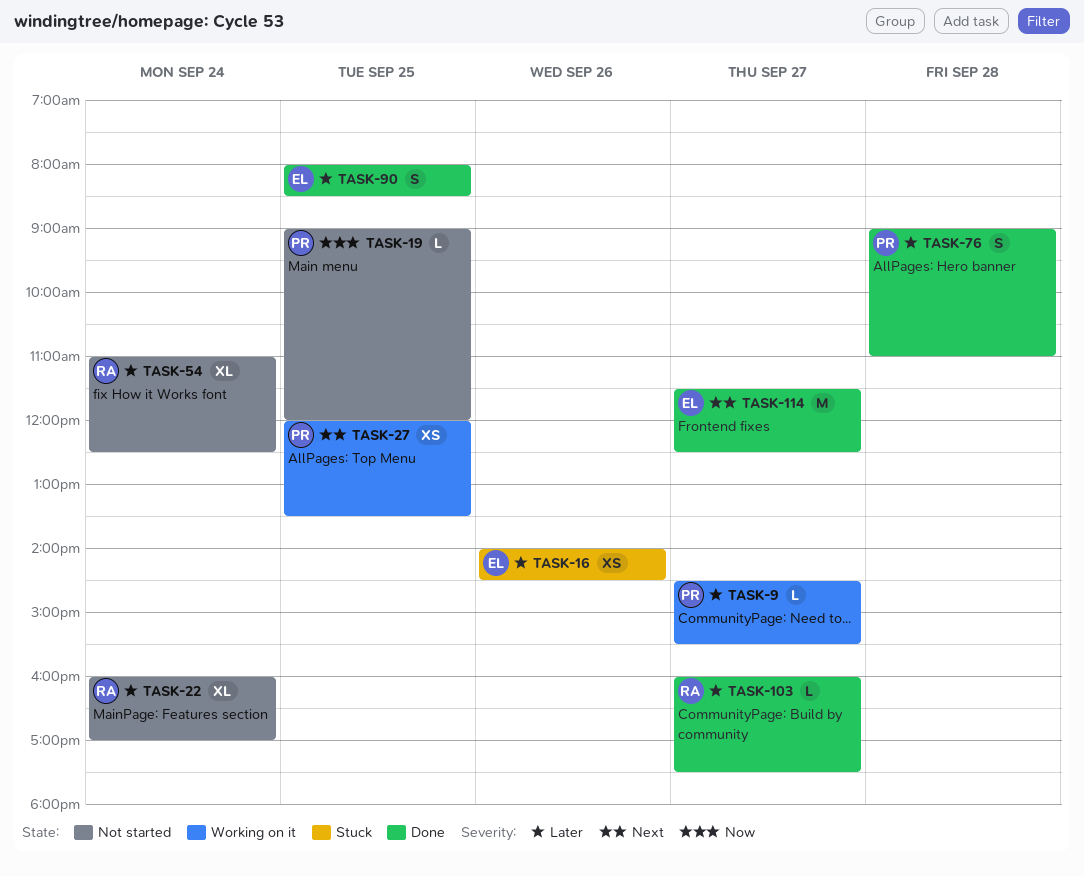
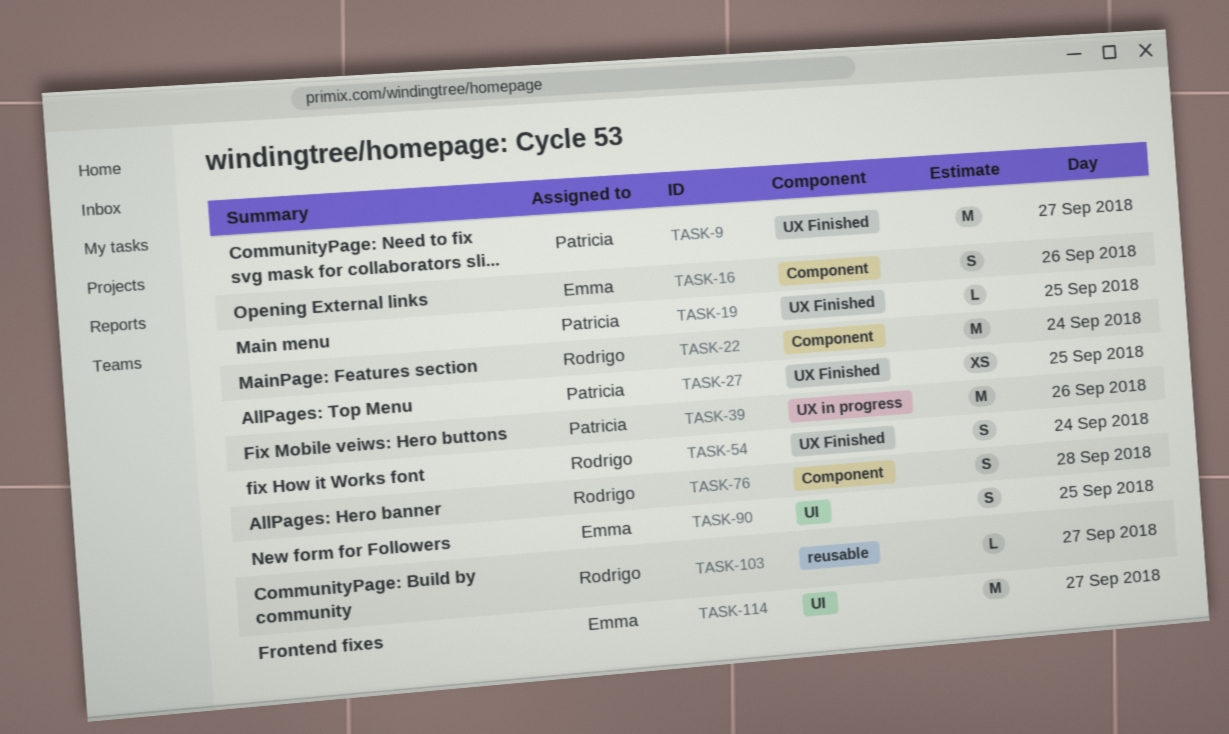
TASK-9, estimate: L -> M
TASK-16, estimate: XS -> S
TASK-22, estimate: XL -> M
TASK-39: none -> present
TASK-54, estimate: XL -> S
TASK-76, owner: Patricia -> Rodrigo

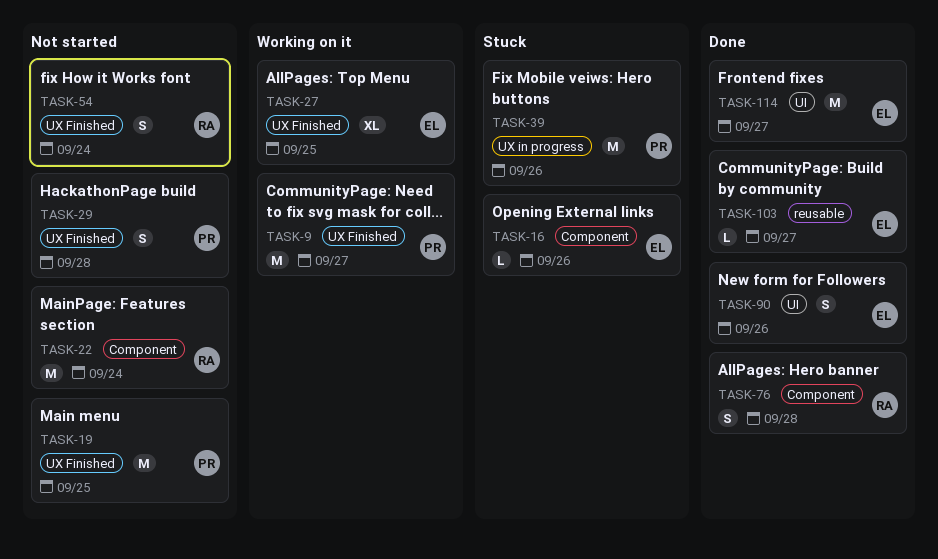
TASK-16, estimate: S -> L
TASK-19, estimate: L -> M
TASK-27, owner: Patricia -> Emma
TASK-27, estimate: XS -> XL
TASK-29: none -> present
TASK-90, day: Sep 25 -> Sep 26
TASK-103, owner: Rodrigo -> Emma

